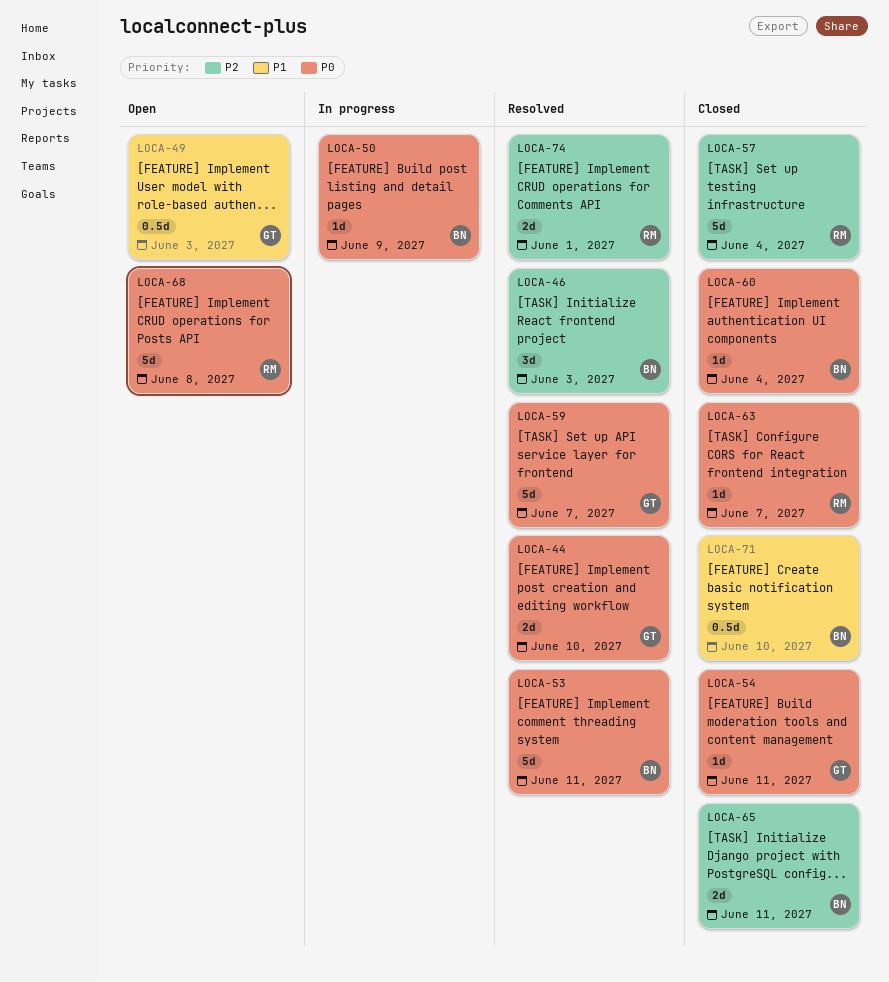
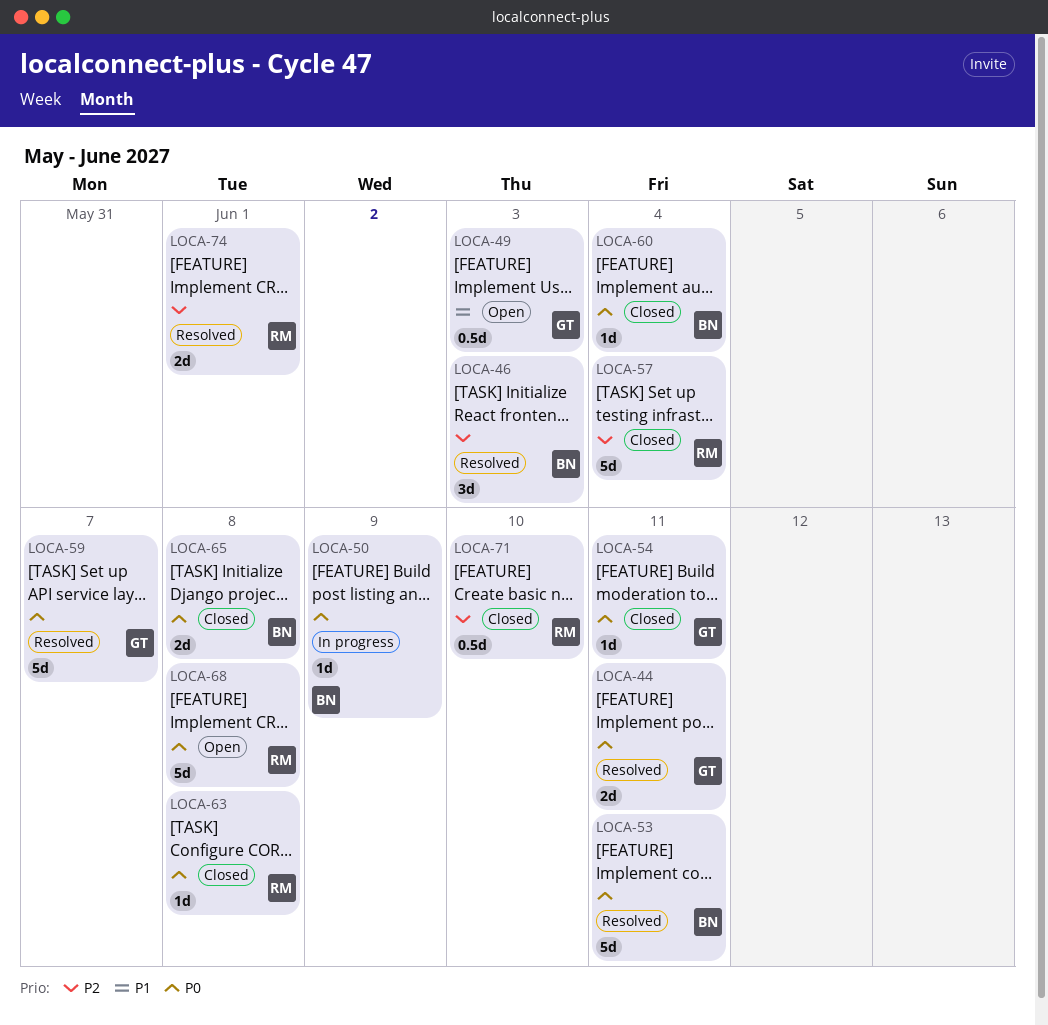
LOCA-44, due: Jun 10 -> Jun 11
LOCA-63, due: Jun 7 -> Jun 8
LOCA-65, priority: P2 -> P0
LOCA-65, due: Jun 11 -> Jun 8
LOCA-71, owner: BN -> RM
LOCA-71, priority: P1 -> P2

